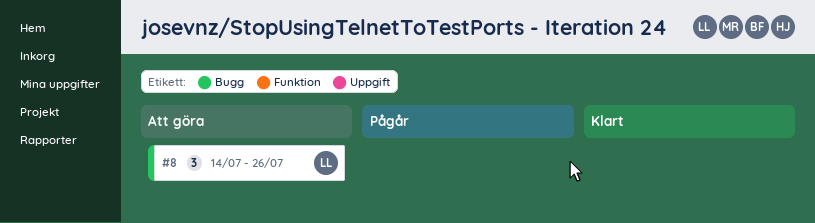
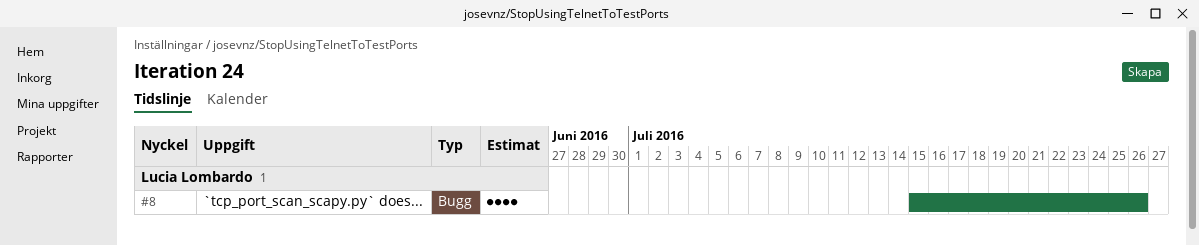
#8, estimate: 3 -> 4
#8, start: Jul 14 -> Jul 15

